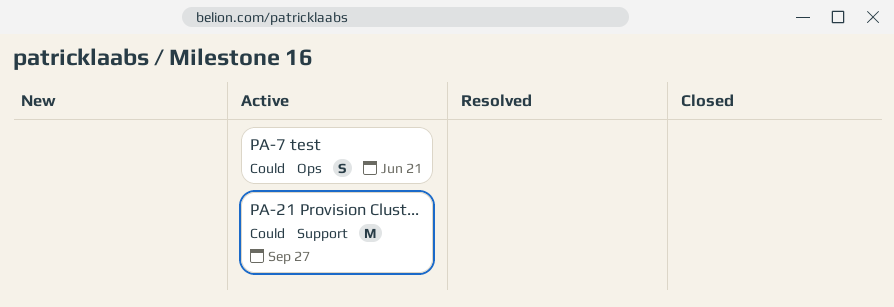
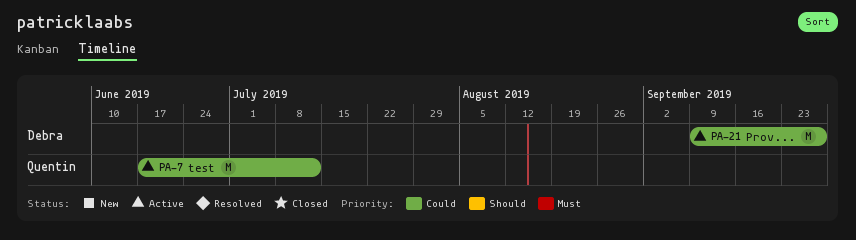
PA-7, estimate: S -> M
PA-7, due: Jun 21 -> Jul 12

